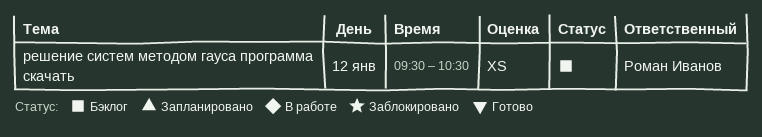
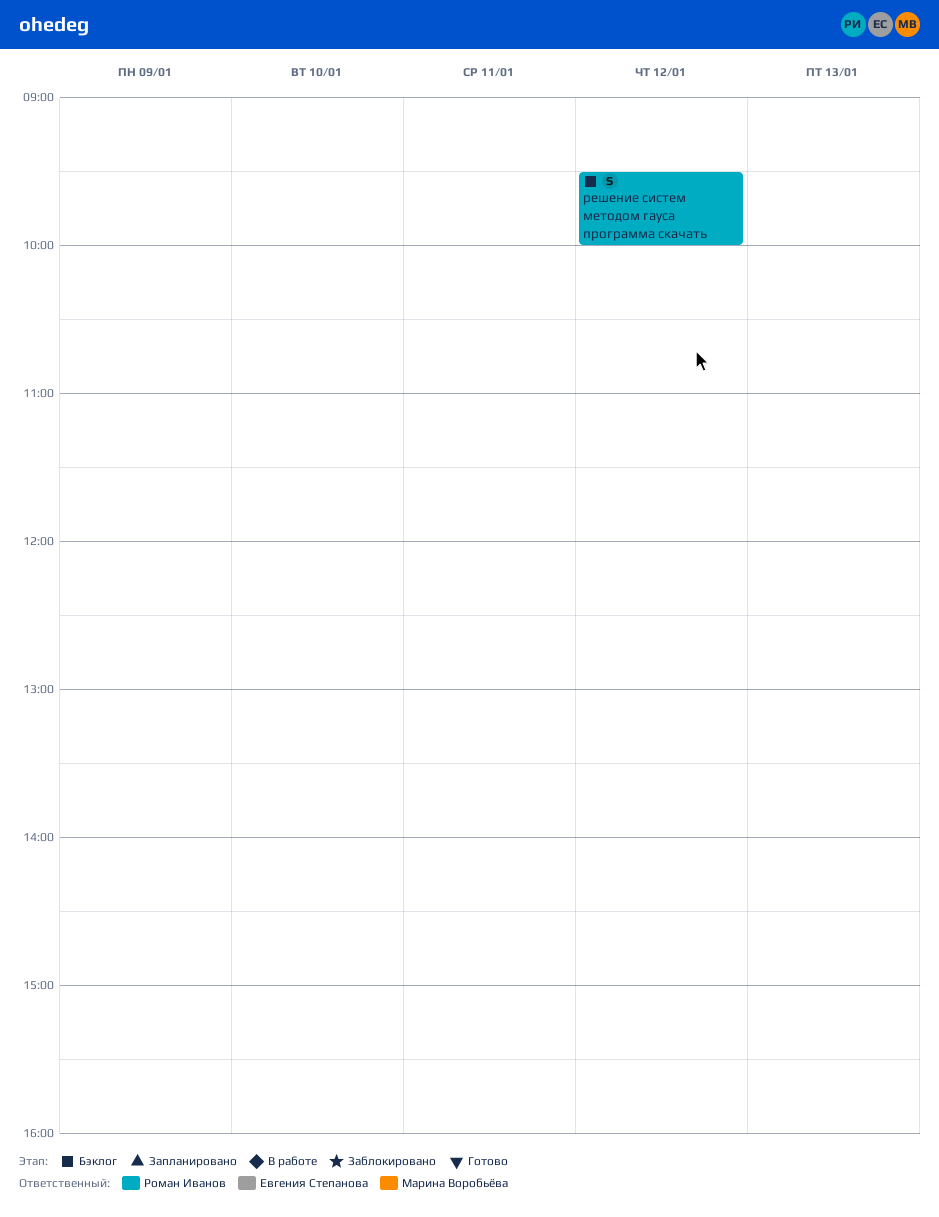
решение систем методом гауса программа скачать, estimate: XS -> S
решение систем методом гауса программа скачать, ends: 10:30 -> 10:00

